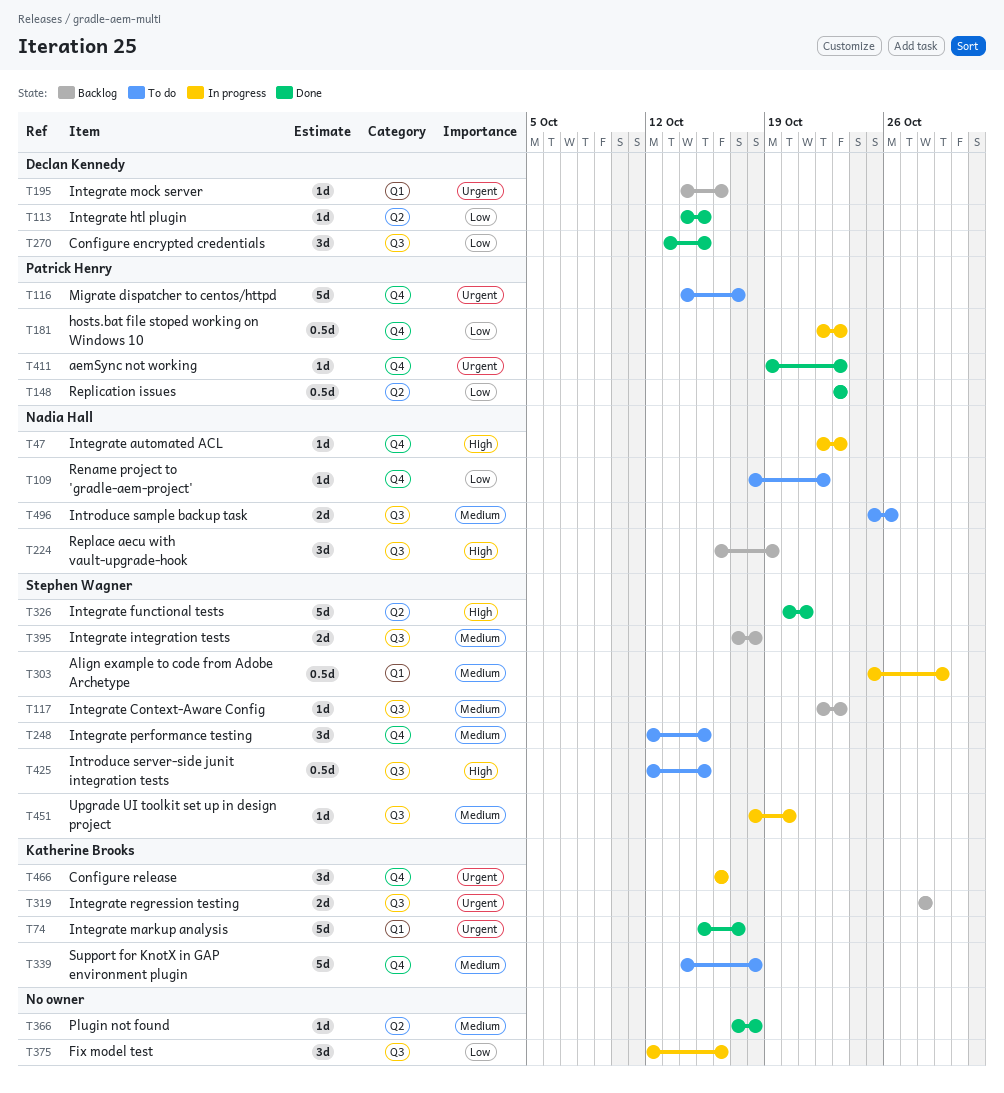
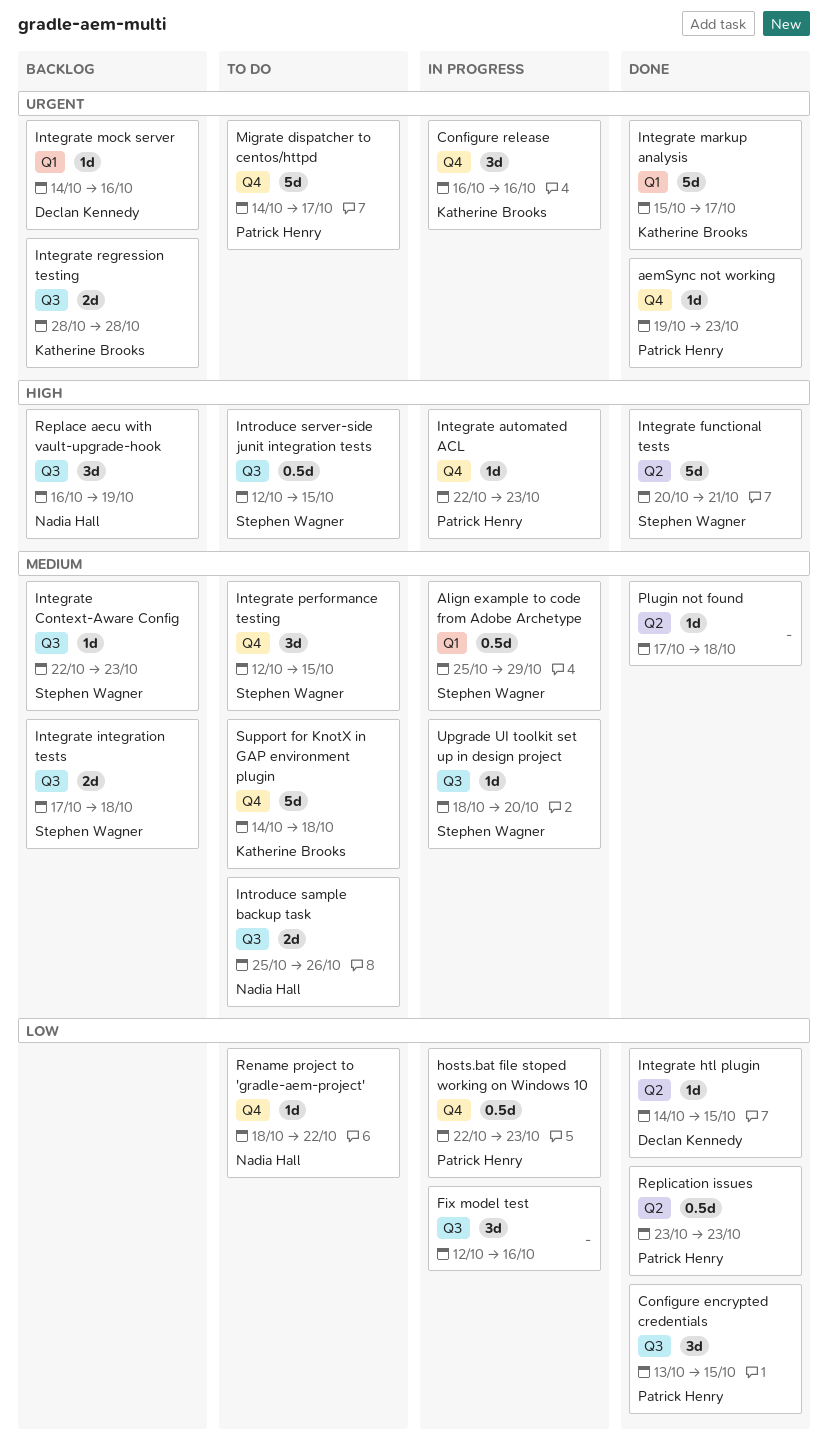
Configure encrypted credentials, owner: Declan Kennedy -> Patrick Henry
Integrate automated ACL, owner: Nadia Hall -> Patrick Henry

